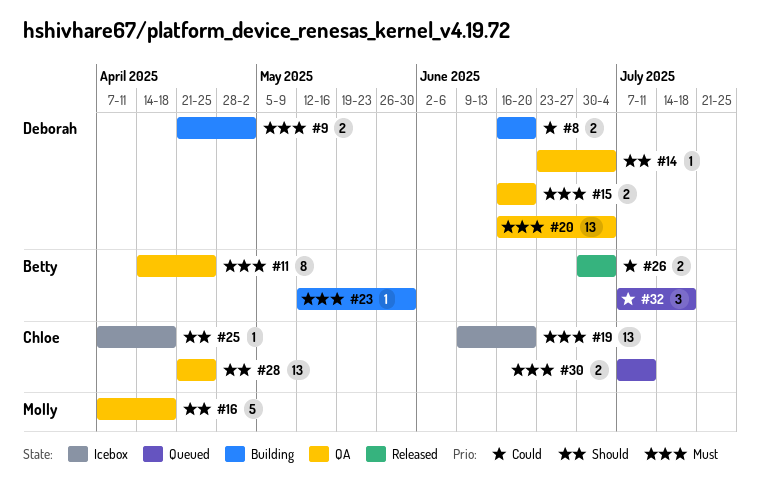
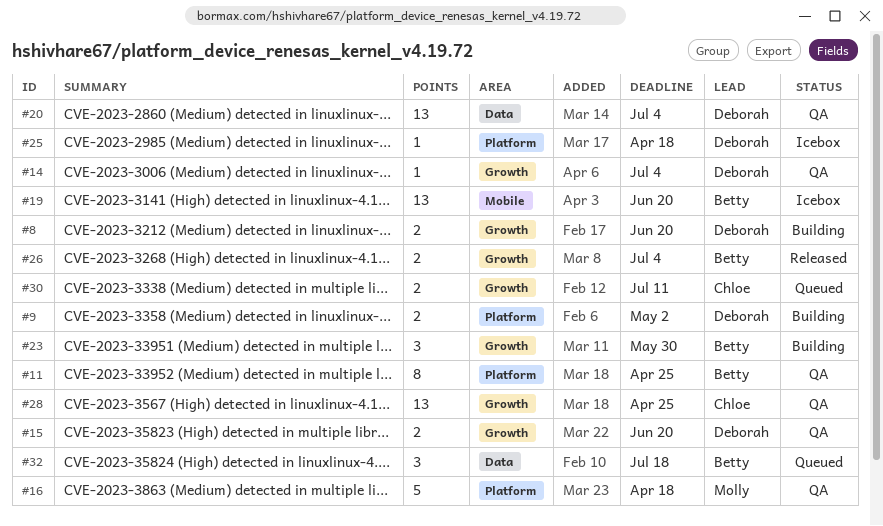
#19, owner: Chloe -> Betty
#23, estimate: 1 -> 3
#25, owner: Chloe -> Deborah

